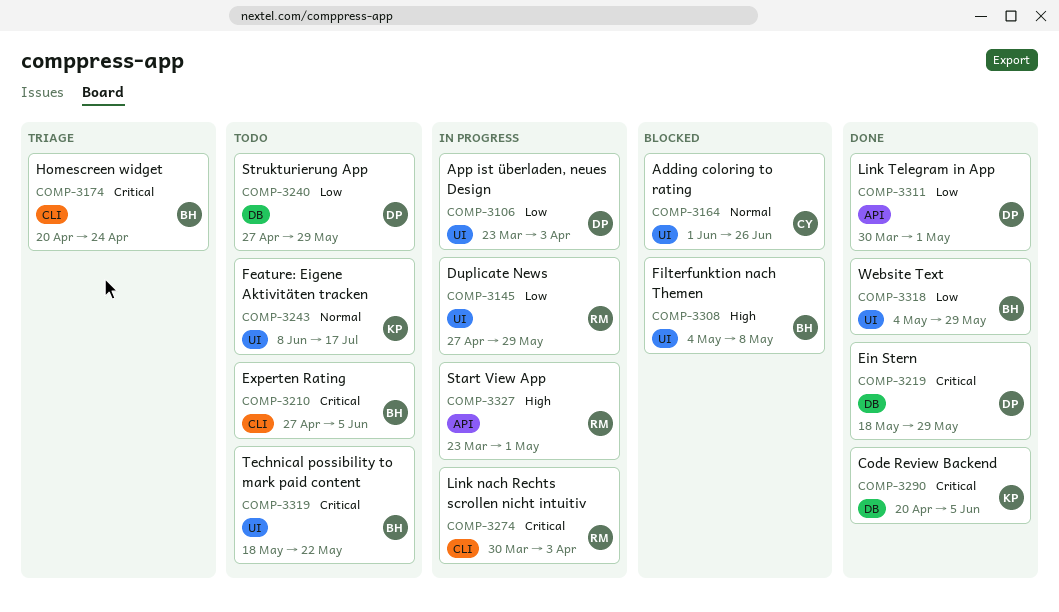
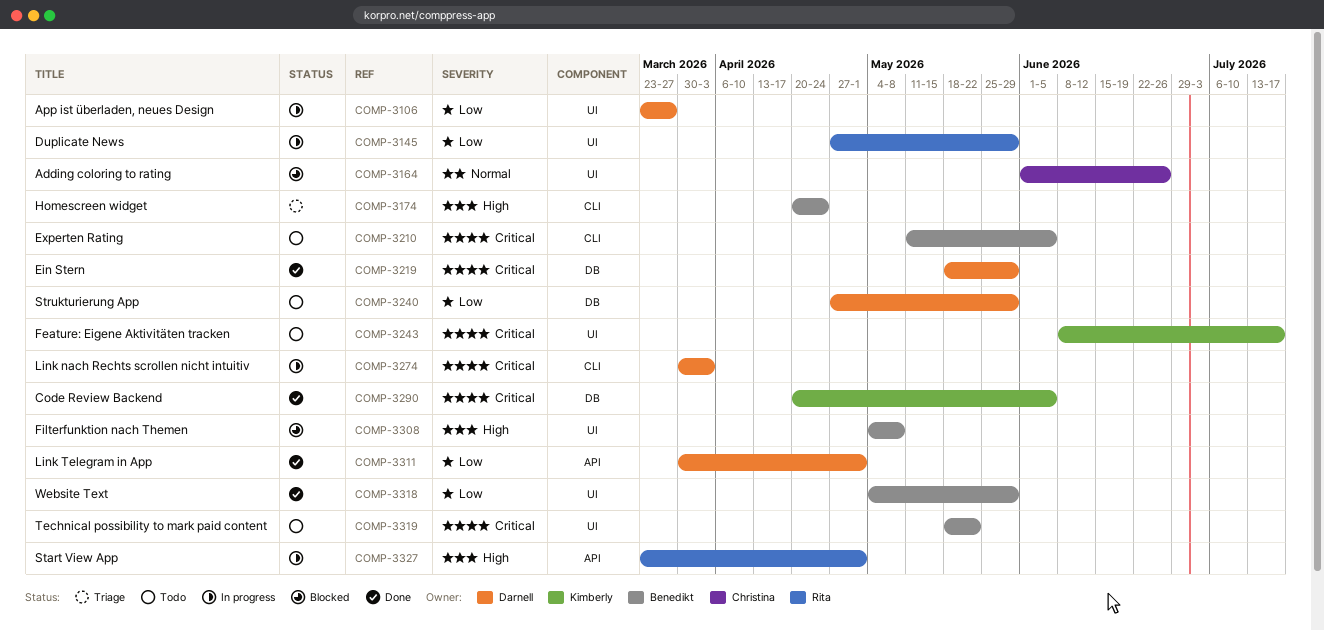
COMP-3106, due: Apr 3 -> Mar 27
COMP-3174, priority: Critical -> High
COMP-3210, start: Apr 27 -> May 11
COMP-3243, priority: Normal -> Critical
COMP-3274, owner: Rita -> Darnell

